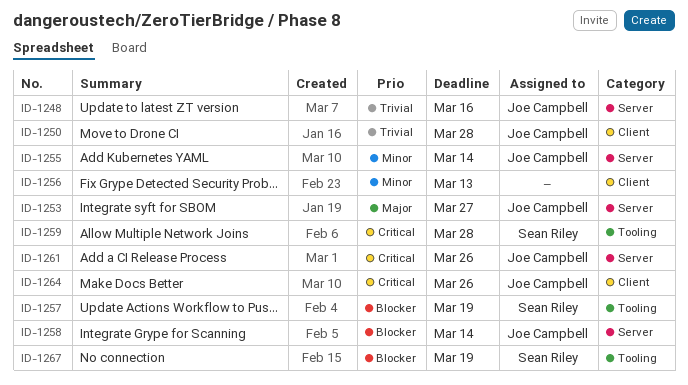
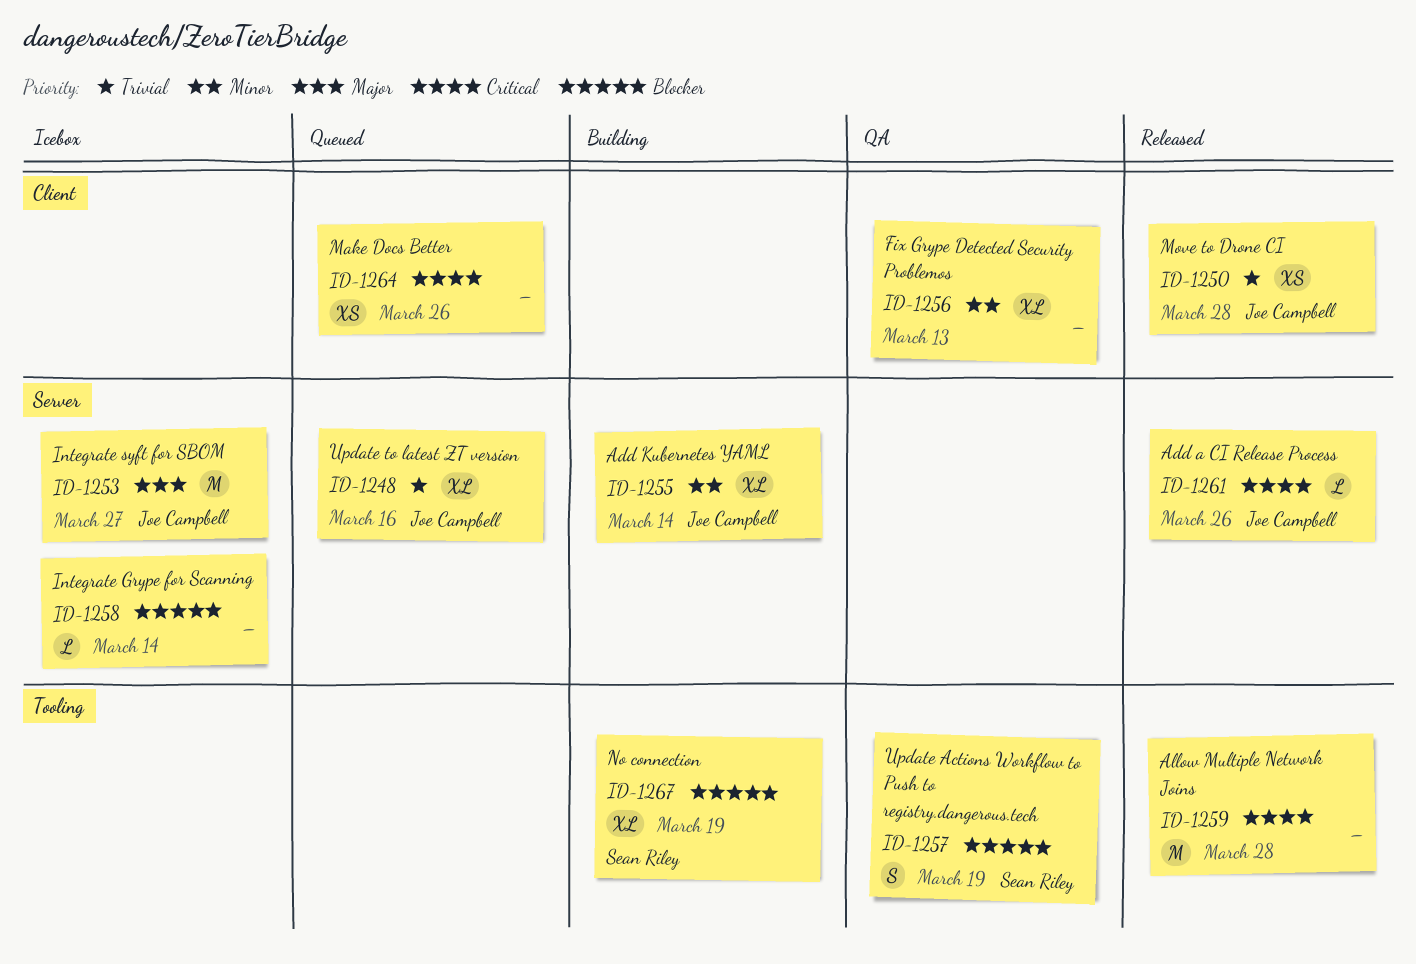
ID-1258, owner: Joe Campbell -> none
ID-1259, owner: Sean Riley -> none
ID-1264, owner: Joe Campbell -> none

